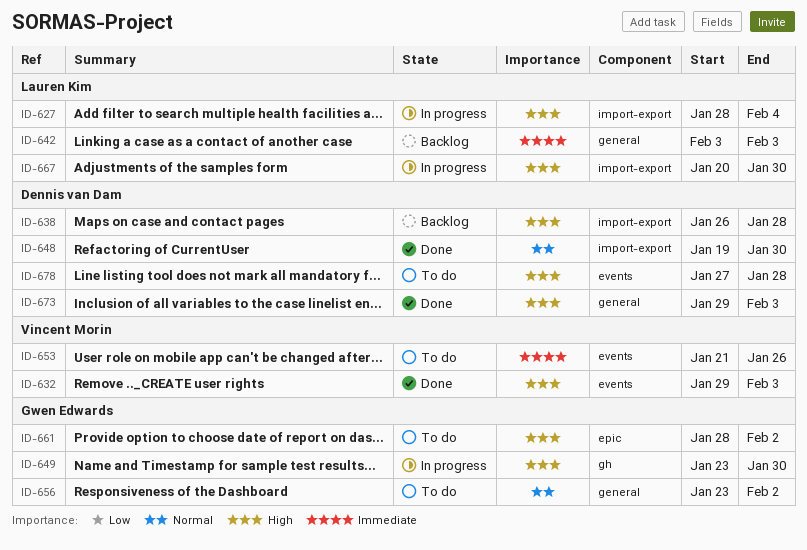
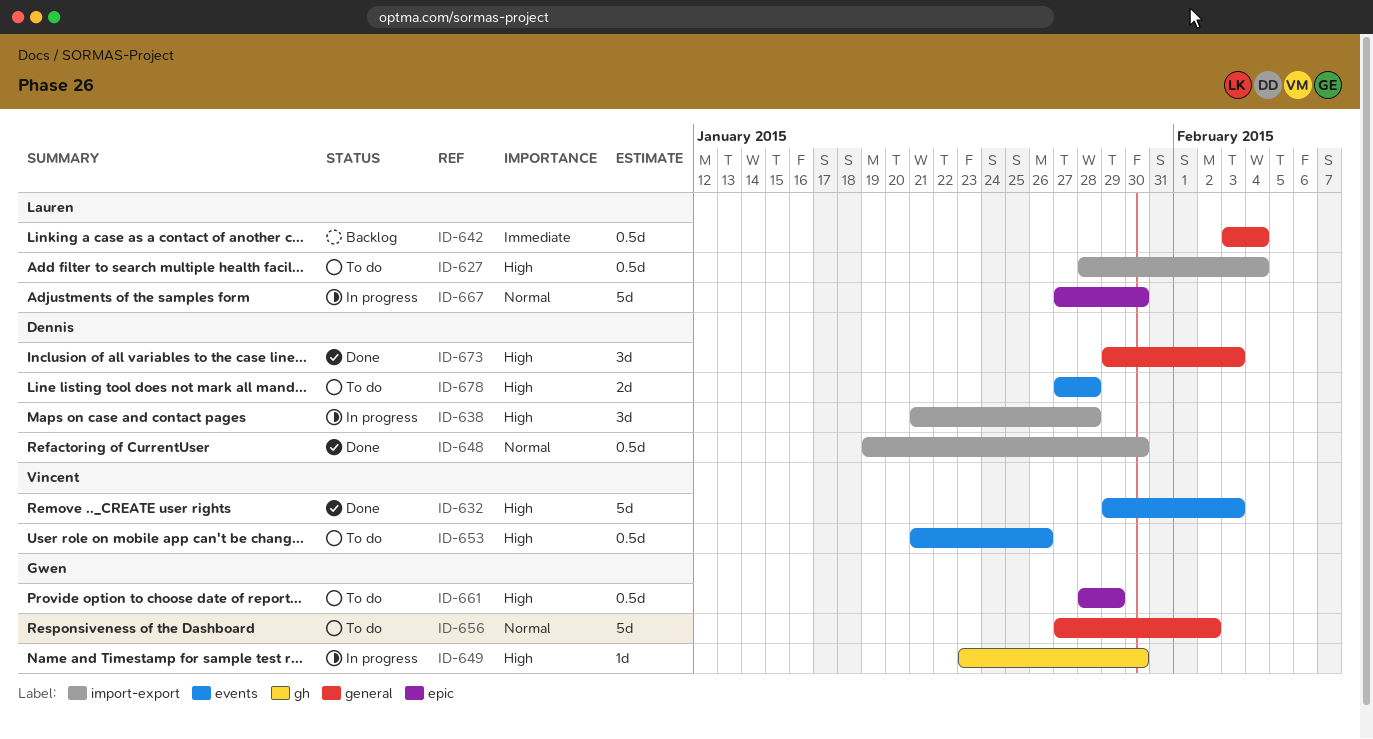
ID-627, status: In progress -> To do
ID-638, status: Backlog -> In progress
ID-638, start: Jan 26 -> Jan 21
ID-642, due: Feb 3 -> Feb 4
ID-653, priority: Immediate -> High
ID-656, start: Jan 23 -> Jan 27
ID-661, due: Feb 2 -> Jan 29
ID-667, priority: High -> Normal
ID-667, label: import-export -> epic
ID-667, start: Jan 20 -> Jan 27

